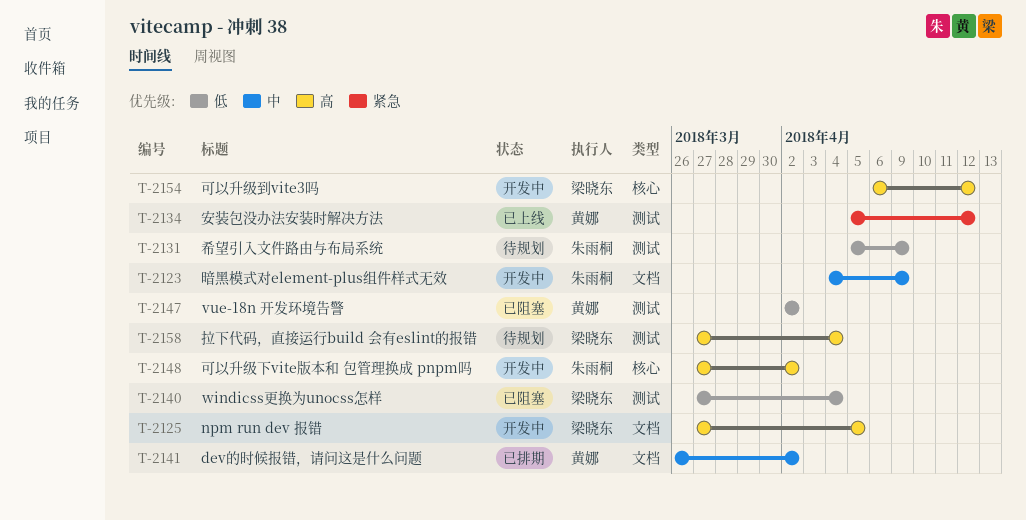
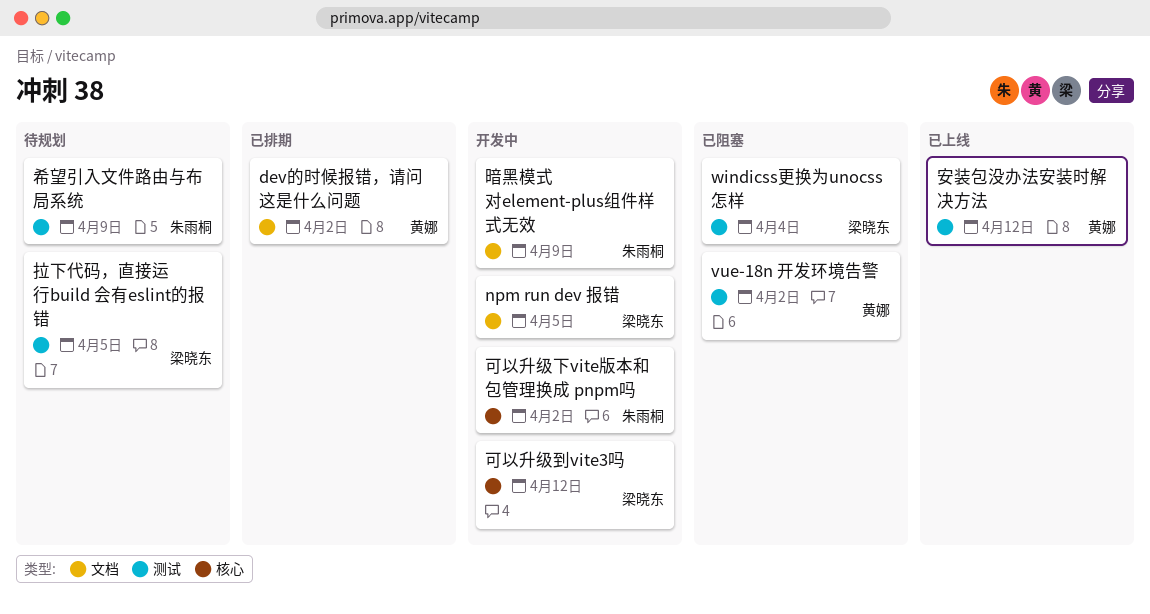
拉下代码，直接运行build 会有eslint的报错, due: Apr 4 -> Apr 5

